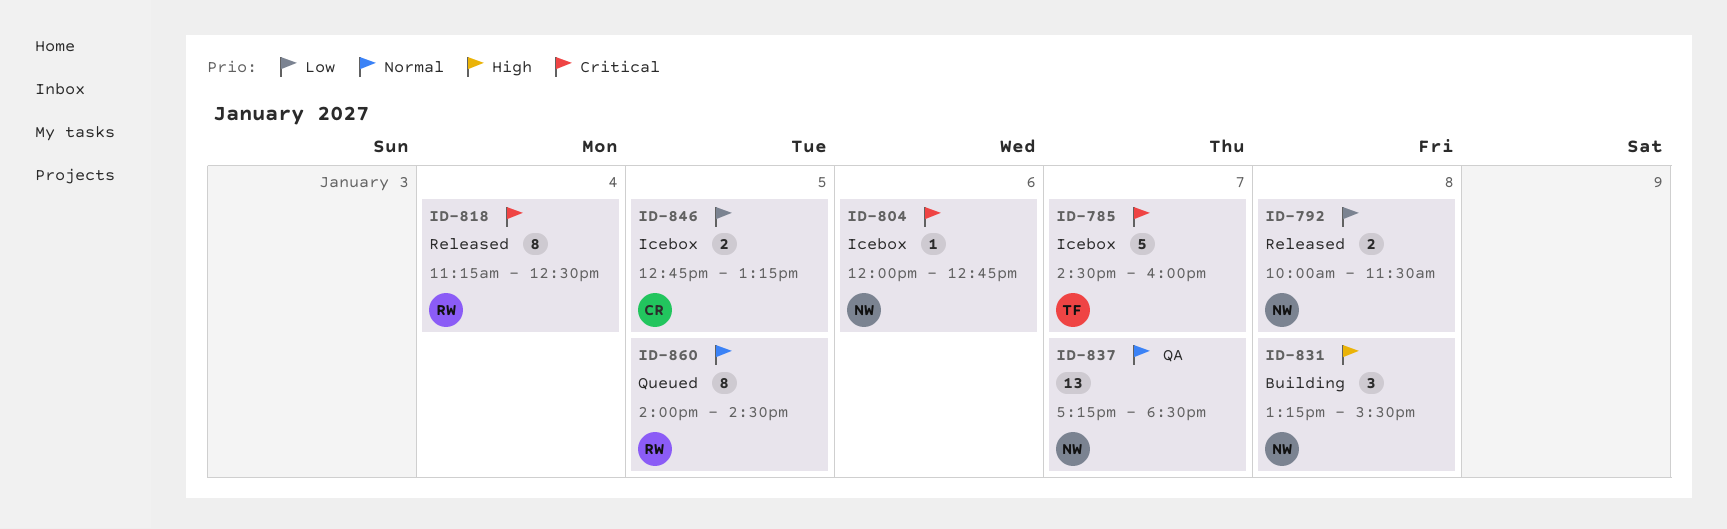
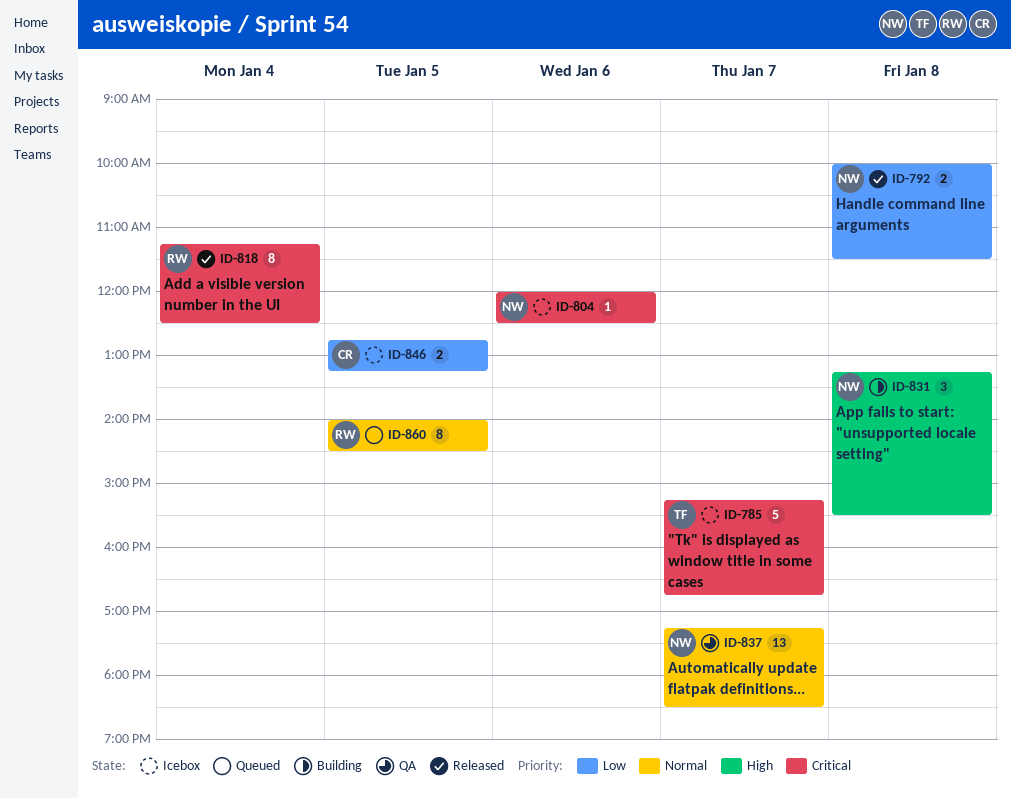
ID-785, begins: 14:30 -> 15:15
ID-785, ends: 16:00 -> 16:45
ID-804, ends: 12:45 -> 12:30

